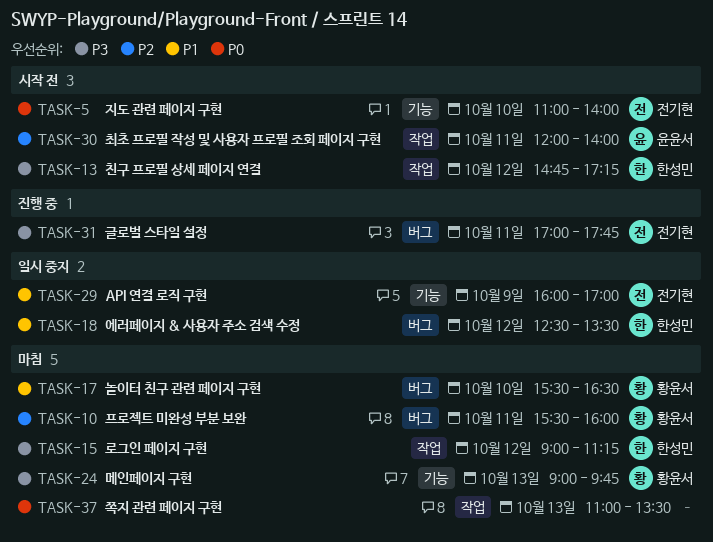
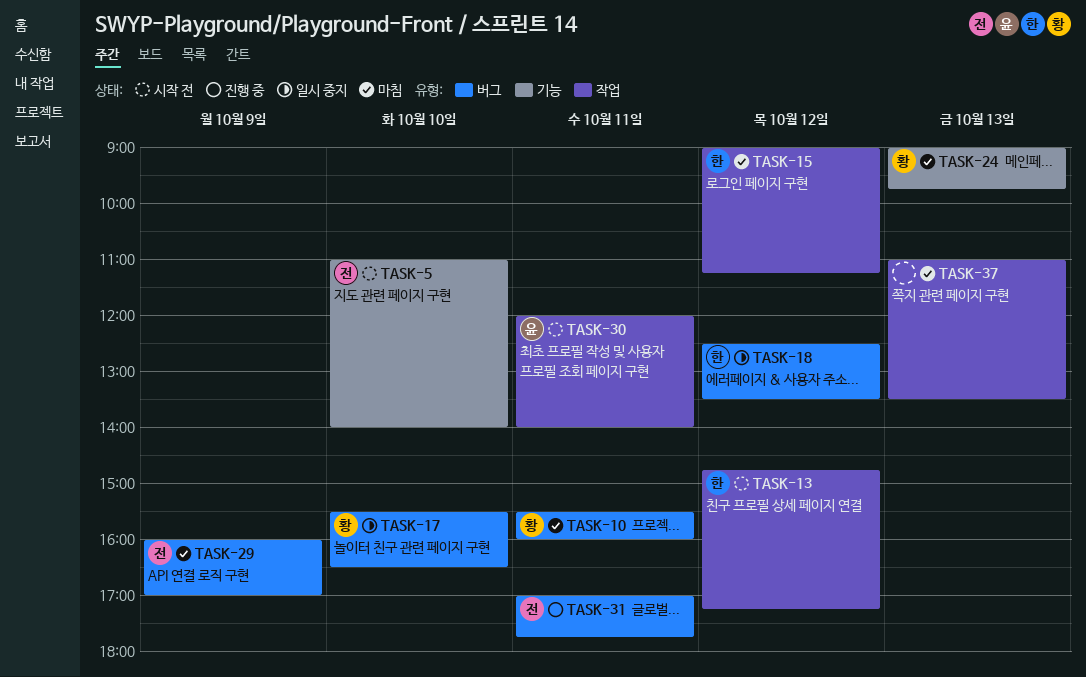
TASK-17, status: 마침 -> 일시 중지
TASK-29, status: 일시 중지 -> 마침
TASK-29, label: 기능 -> 버그

